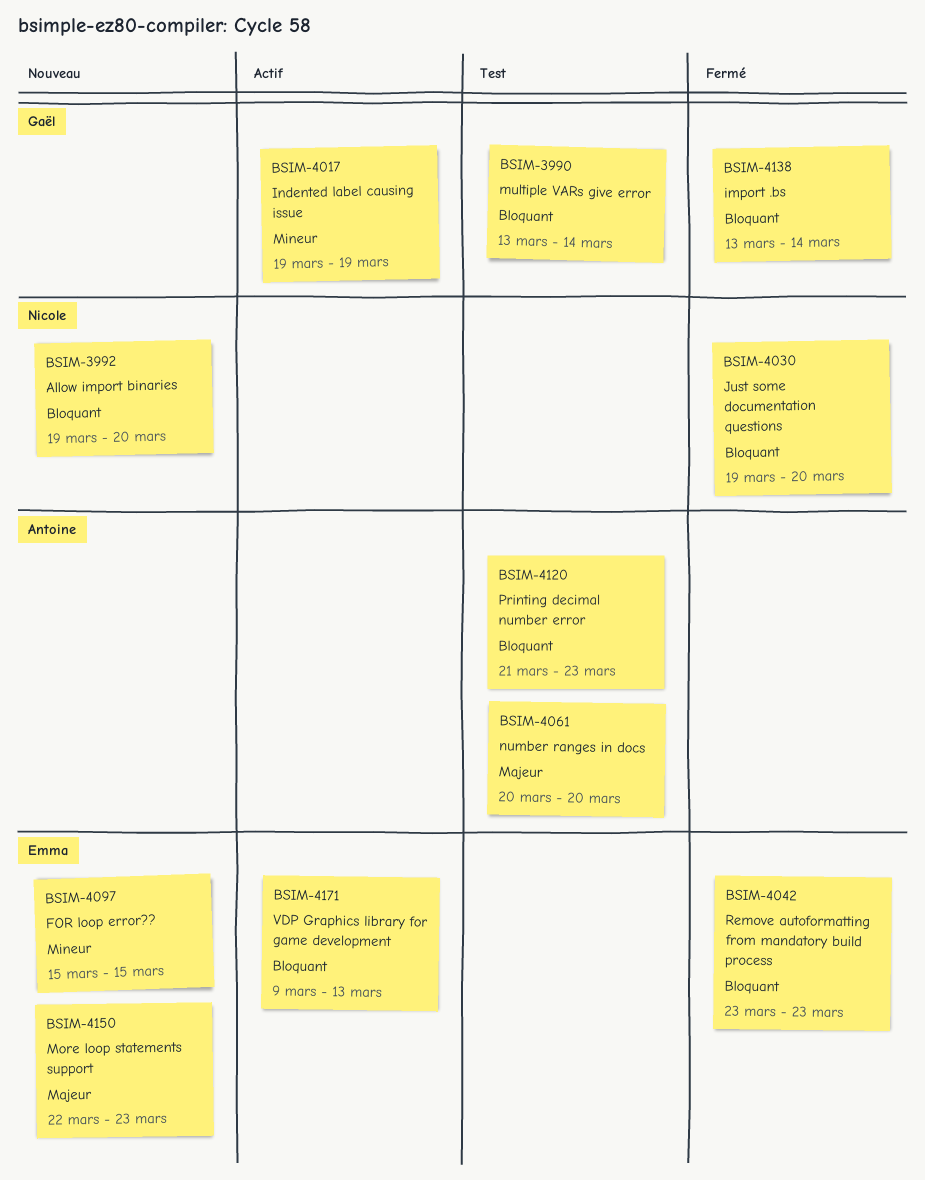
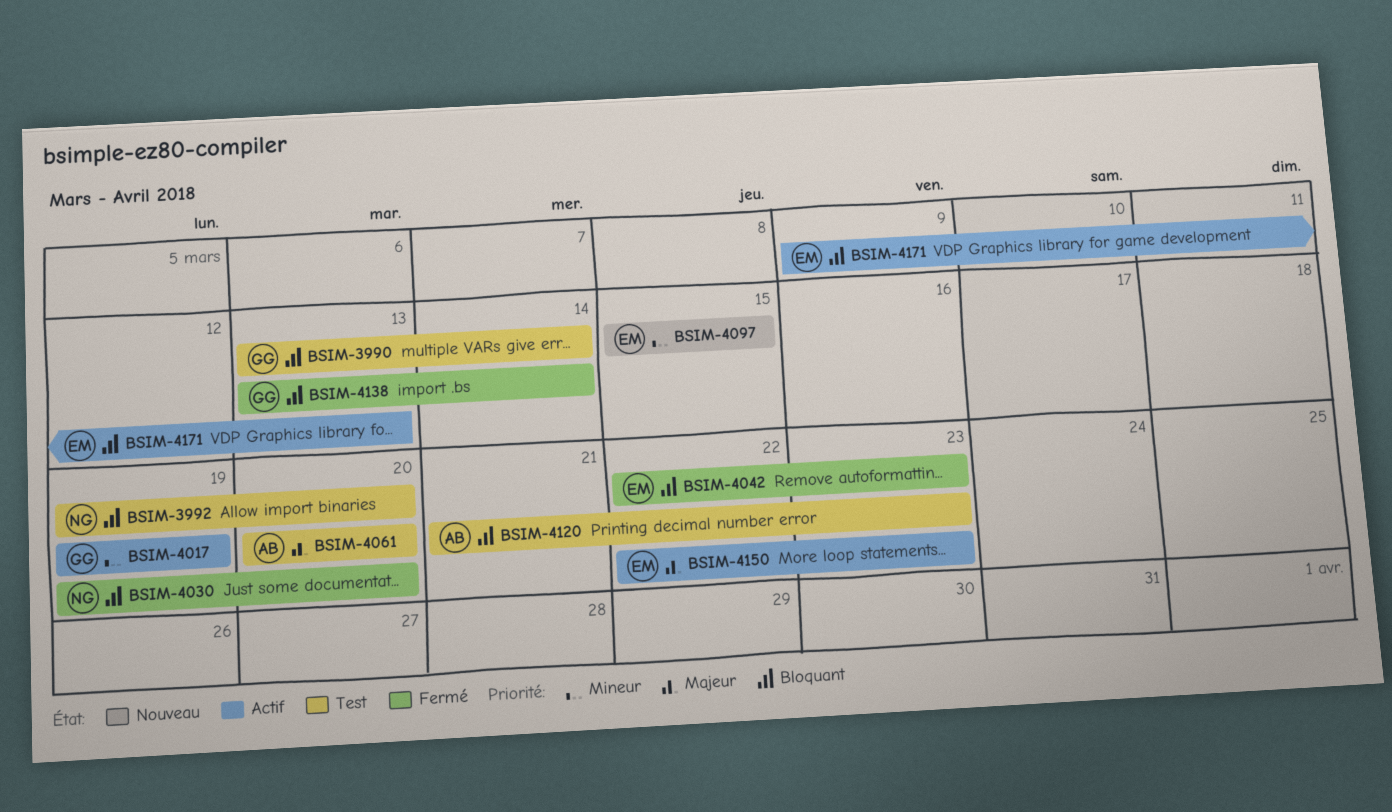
BSIM-3992, status: Nouveau -> Test
BSIM-4042, start: Mar 23 -> Mar 22
BSIM-4150, status: Nouveau -> Actif

